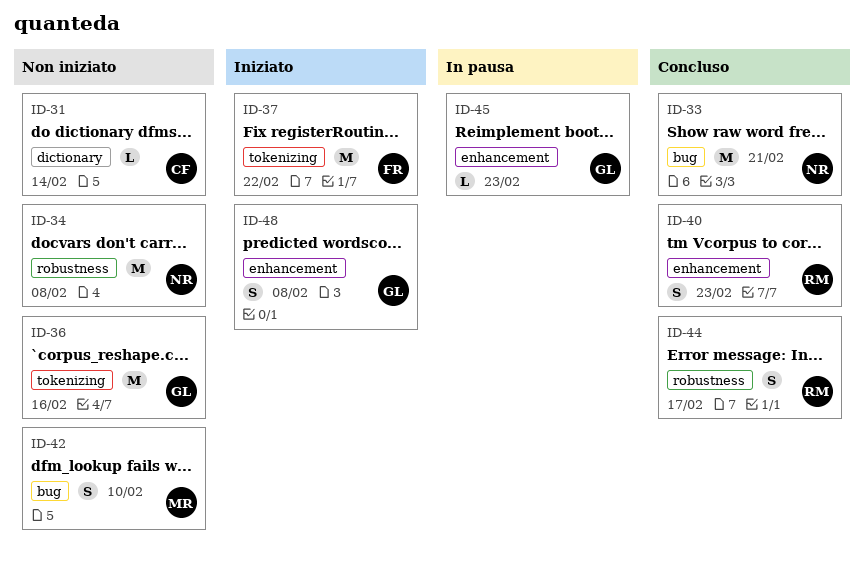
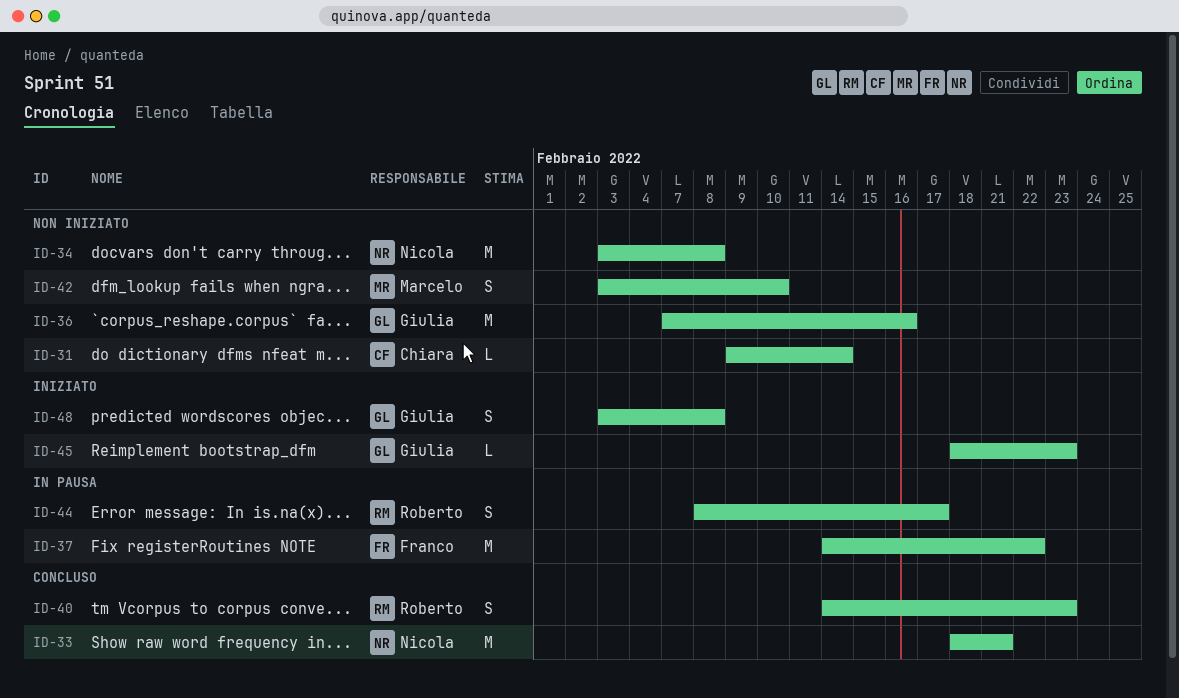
ID-37, status: Iniziato -> In pausa
ID-44, status: Concluso -> In pausa
ID-45, status: In pausa -> Iniziato

